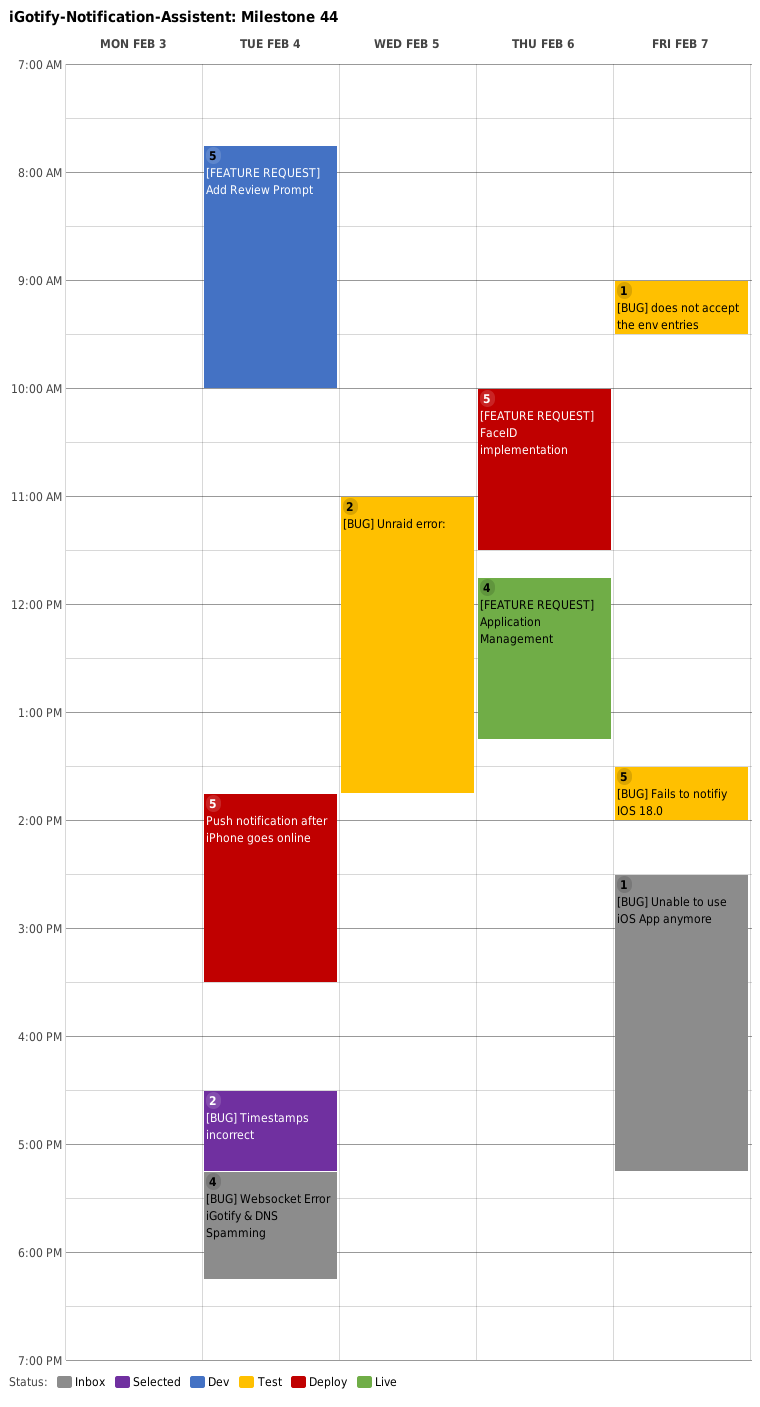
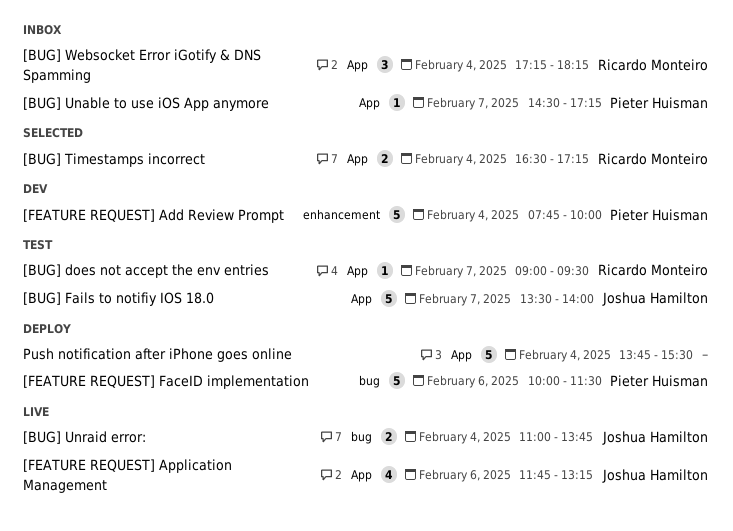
[BUG] Unraid error:, status: Test -> Live
[BUG] Unraid error:, day: Feb 5 -> Feb 4
[BUG] Websocket Error iGotify & DNS Spamming, estimate: 4 -> 3

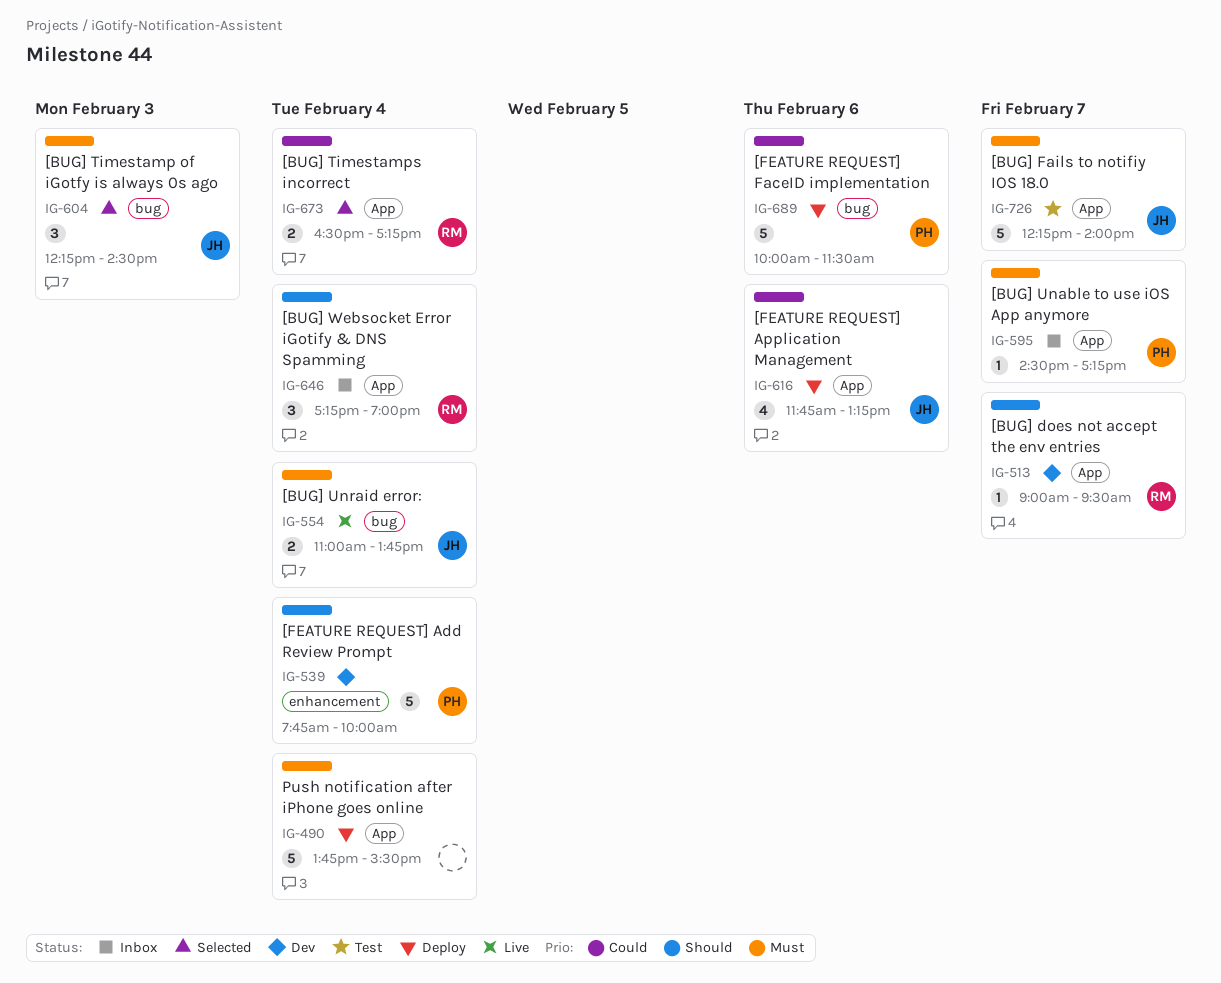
[BUG] does not accept the env entries, status: Test -> Dev
[BUG] Fails to notifiy IOS 18.0, begins: 13:30 -> 12:15
[BUG] Timestamp of iGotfy is always 0s ago: none -> present
[BUG] Websocket Error iGotify & DNS Spamming, ends: 18:15 -> 19:00
[FEATURE REQUEST] Application Management, status: Live -> Deploy

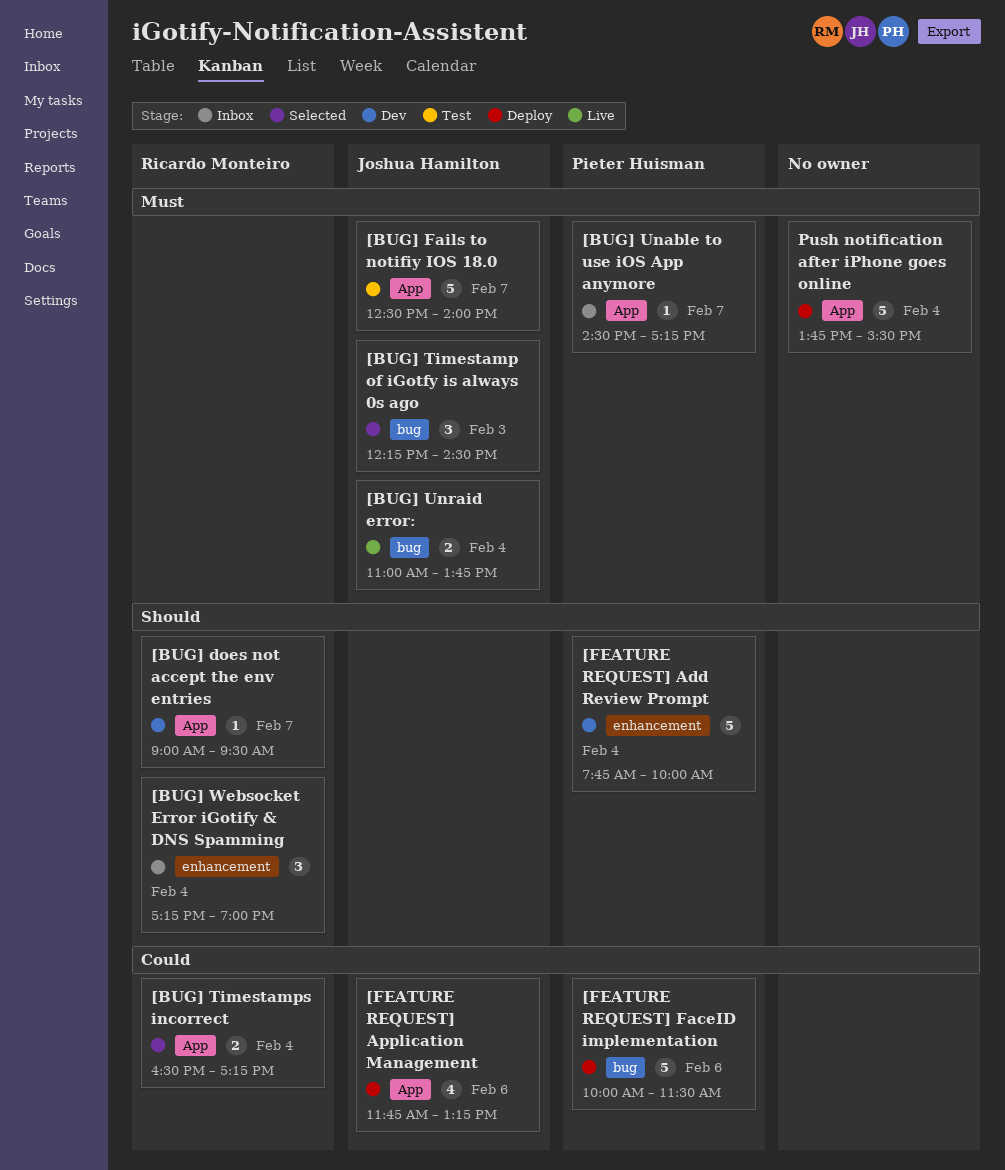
[BUG] Fails to notifiy IOS 18.0, begins: 12:15 -> 12:30
[BUG] Websocket Error iGotify & DNS Spamming, label: App -> enhancement

